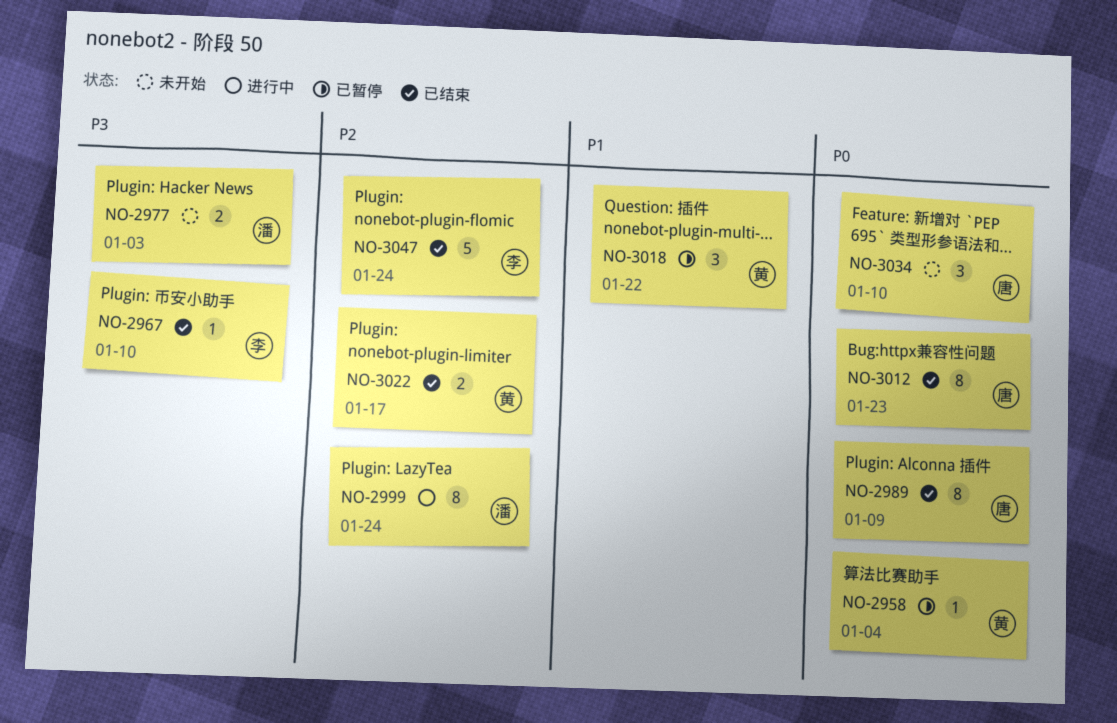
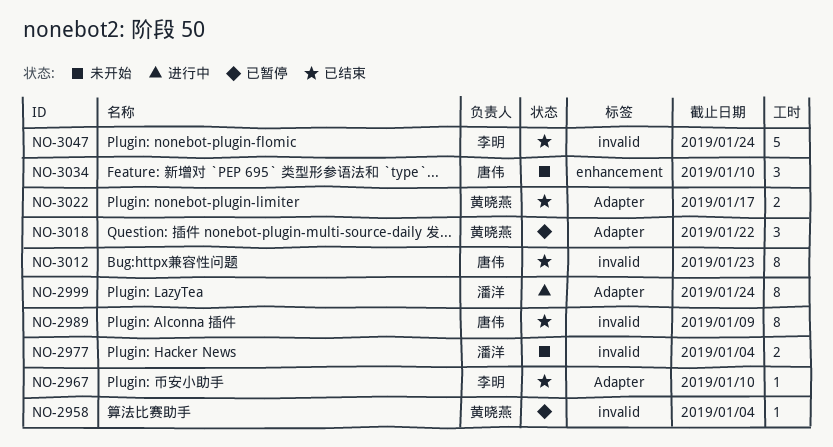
NO-2977, due: Jan 3 -> Jan 4

